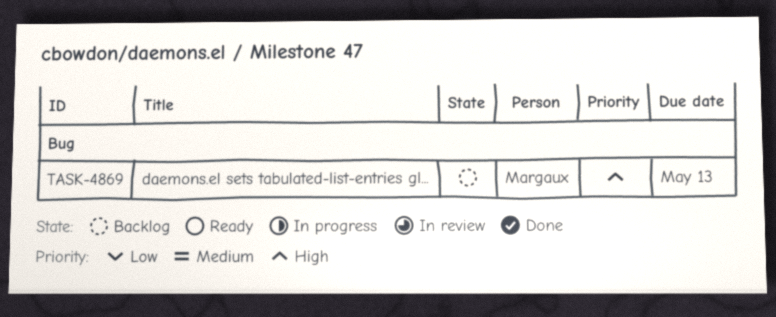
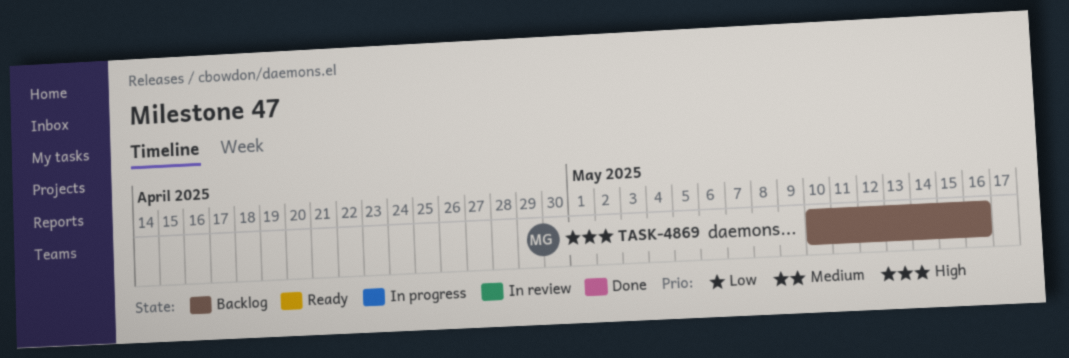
TASK-4869, due: May 13 -> May 16

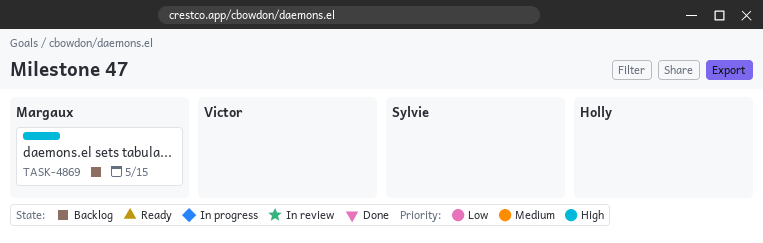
TASK-4869, due: May 16 -> May 15

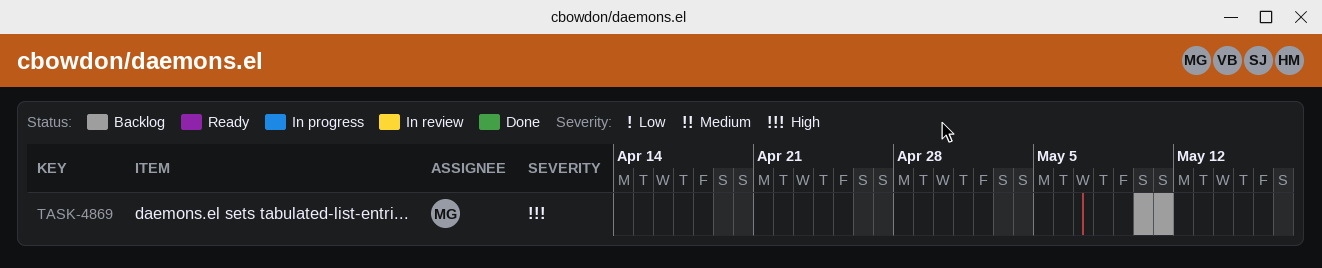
TASK-4869, due: May 15 -> May 11

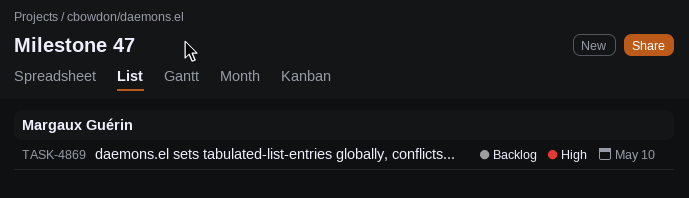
TASK-4869, due: May 11 -> May 10

